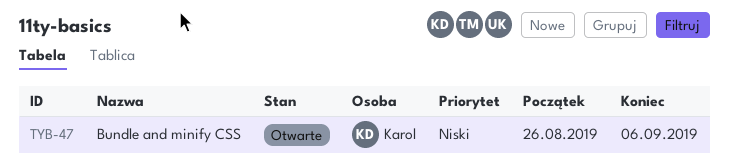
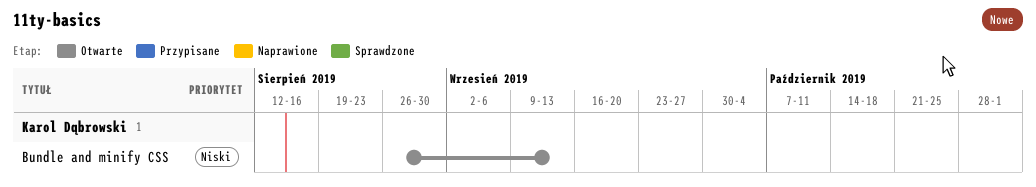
Bundle and minify CSS, due: Sep 6 -> Sep 13

